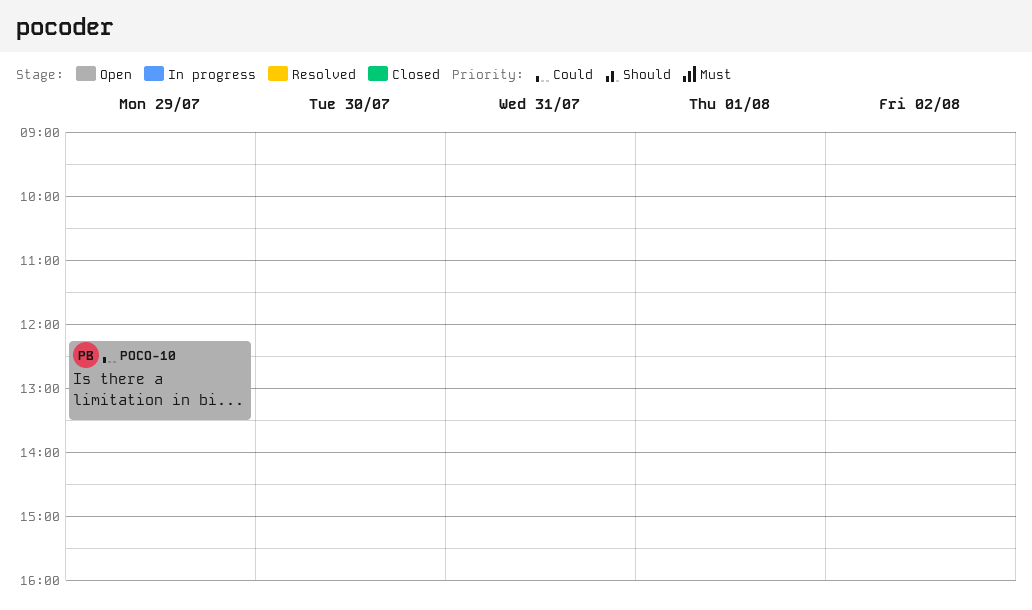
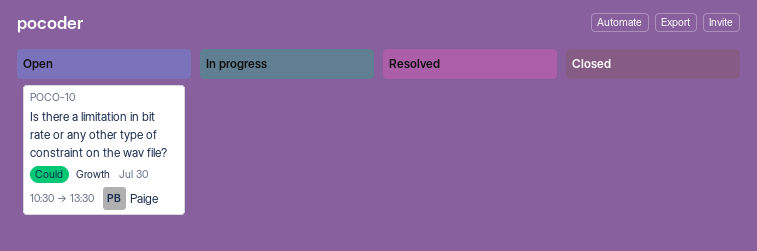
POCO-10, day: Jul 29 -> Jul 30
POCO-10, begins: 12:15 -> 10:30

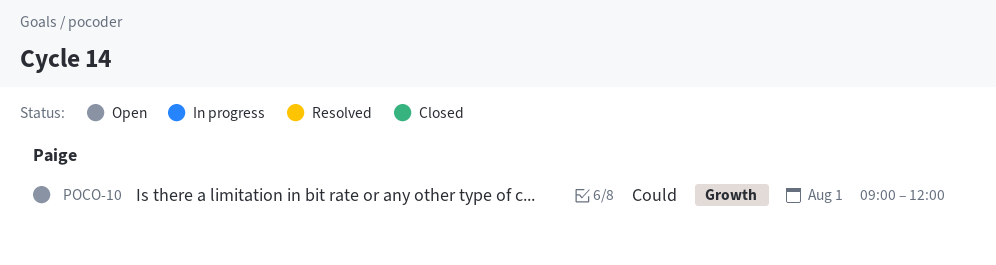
POCO-10, day: Jul 30 -> Aug 1
POCO-10, begins: 10:30 -> 09:00
POCO-10, ends: 13:30 -> 12:00

